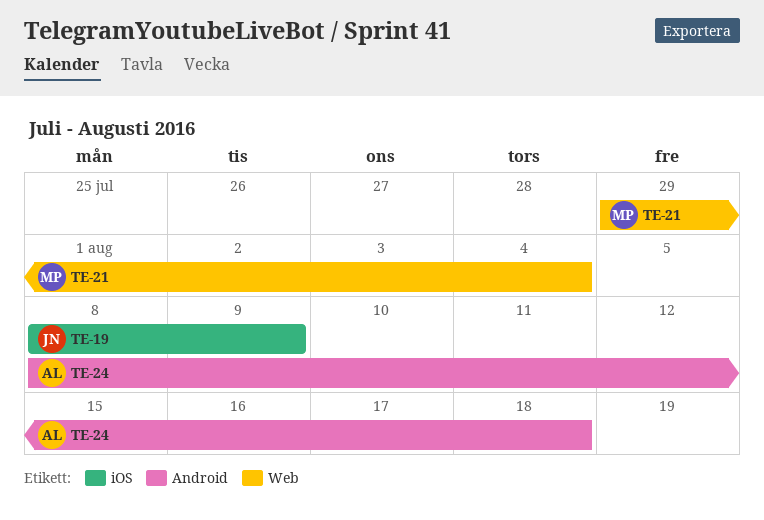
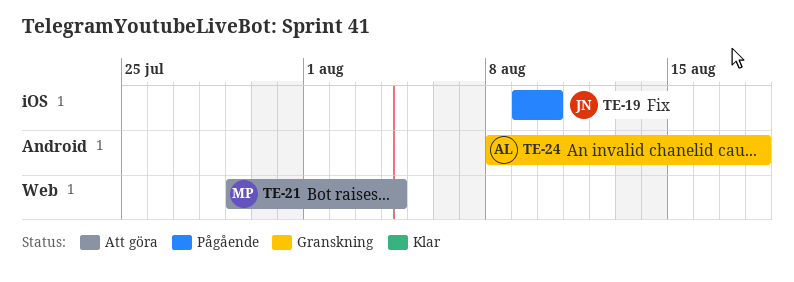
TE-19, start: Aug 8 -> Aug 9
TE-19, due: Aug 9 -> Aug 10

